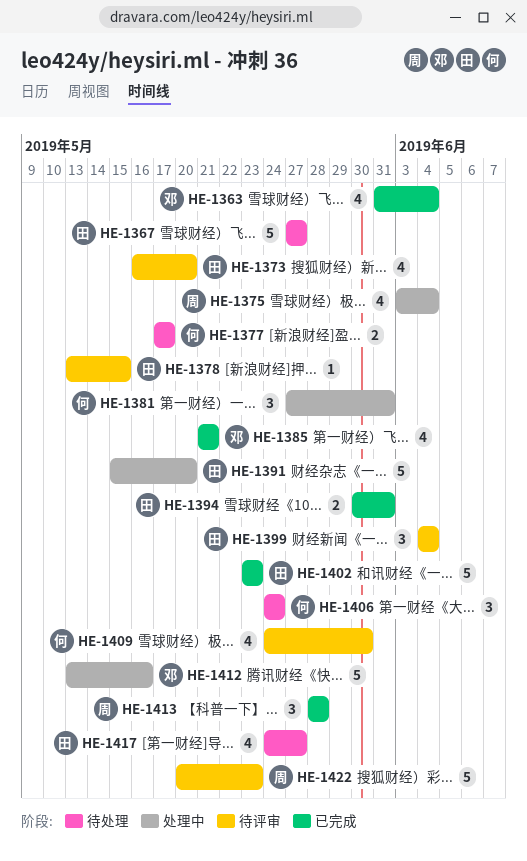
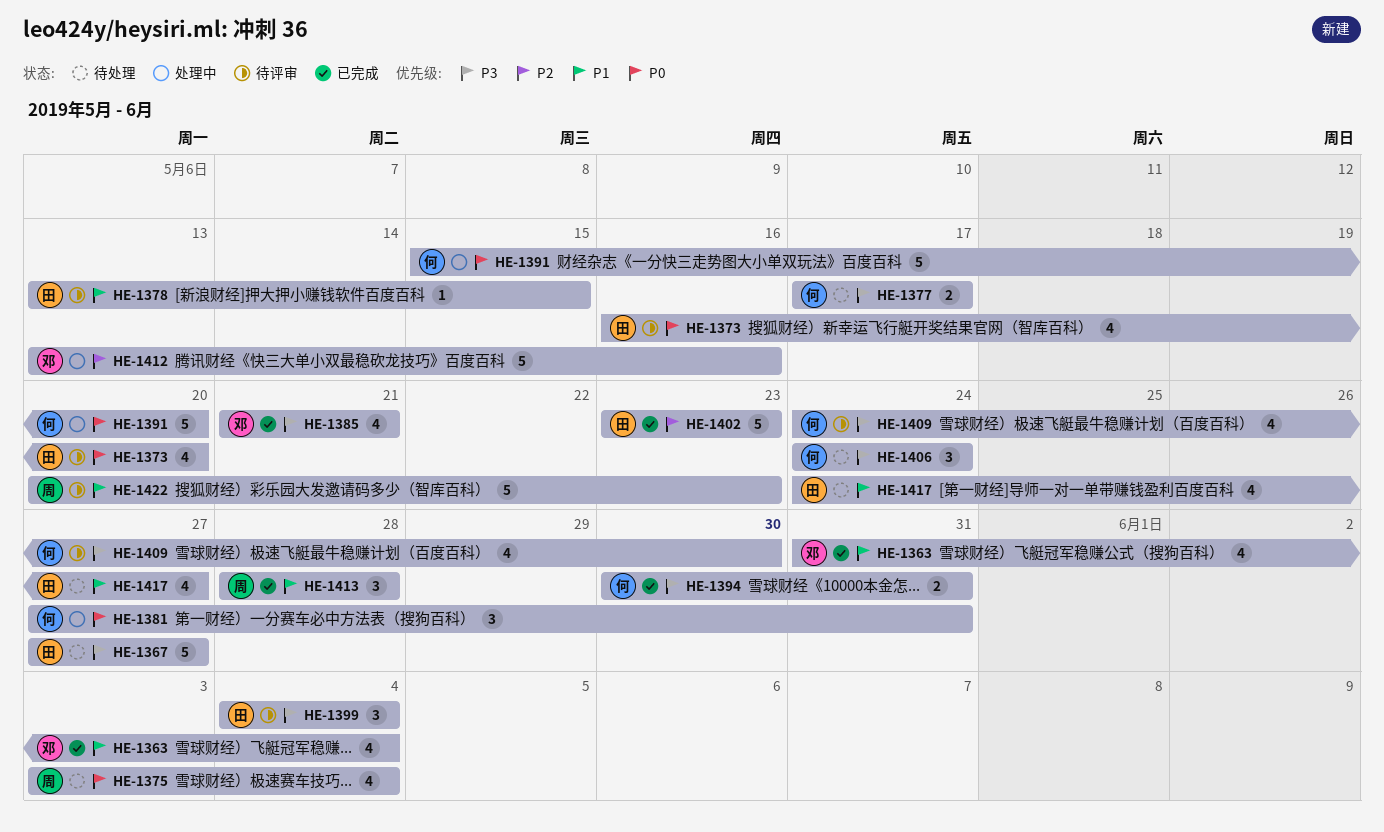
HE-1375, status: 处理中 -> 待处理
HE-1391, owner: 田 -> 何
HE-1394, owner: 田 -> 何

